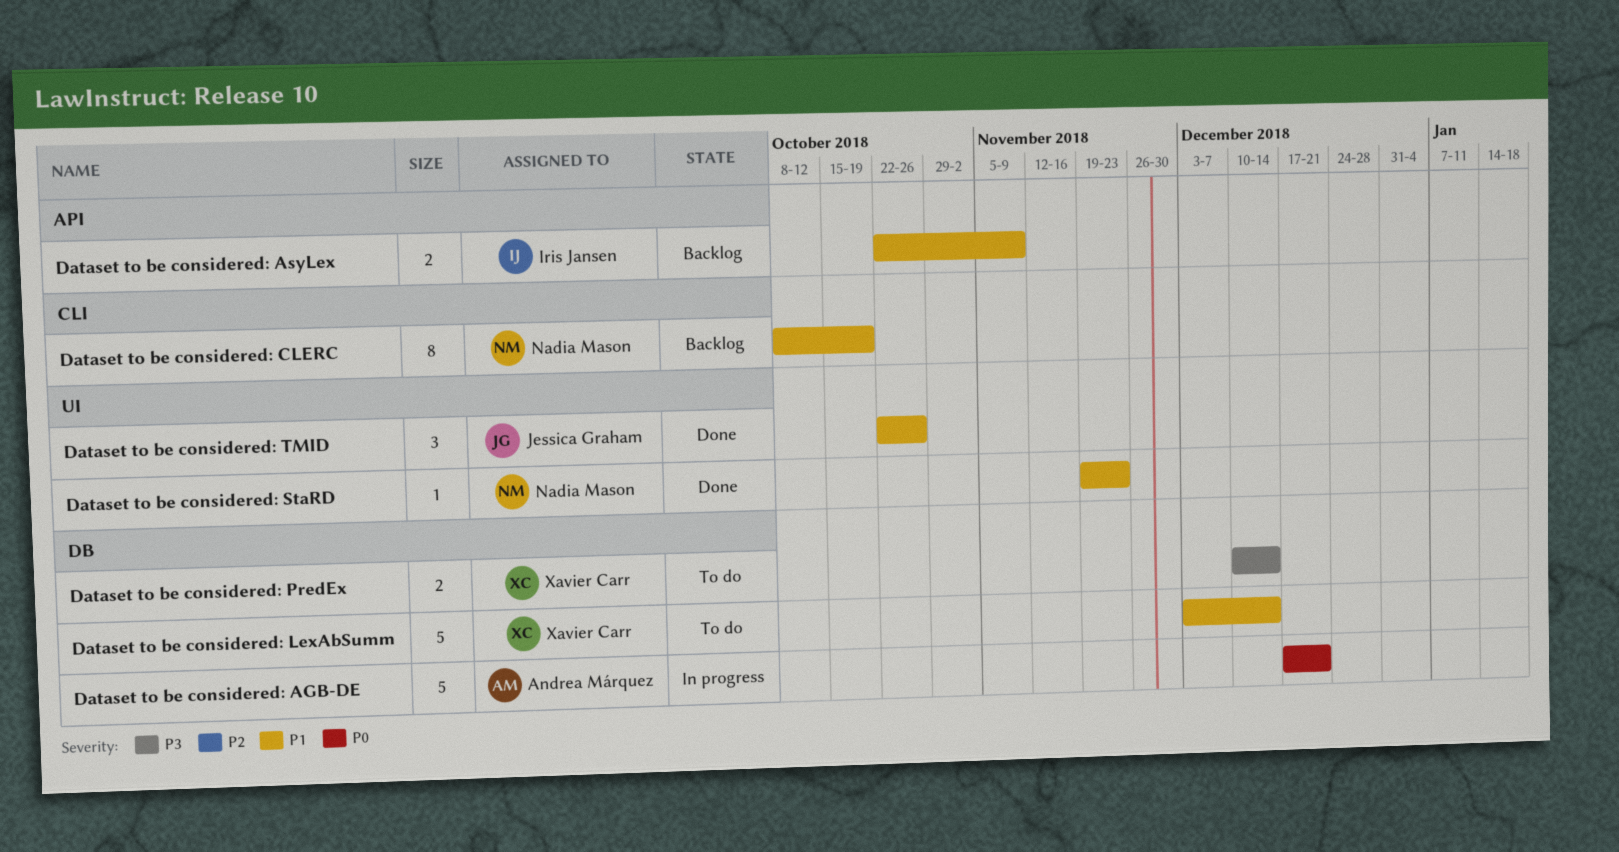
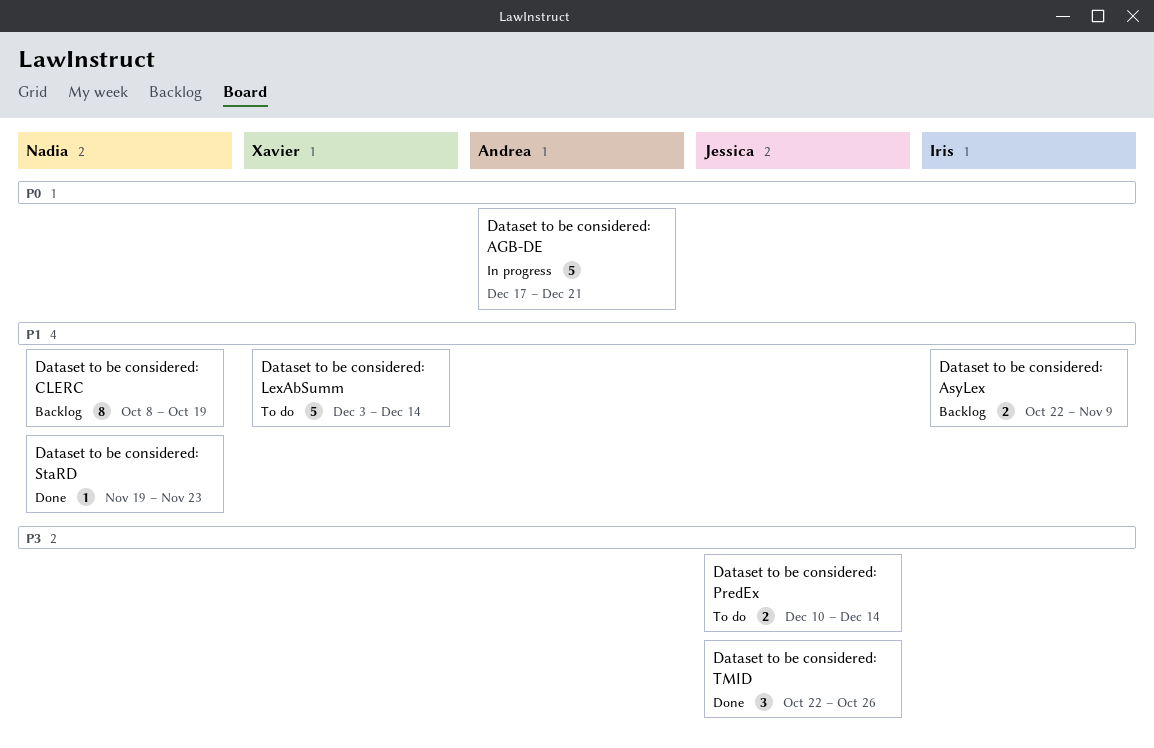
Dataset to be considered: PredEx, owner: Xavier Carr -> Jessica Graham
Dataset to be considered: TMID, priority: P1 -> P3

